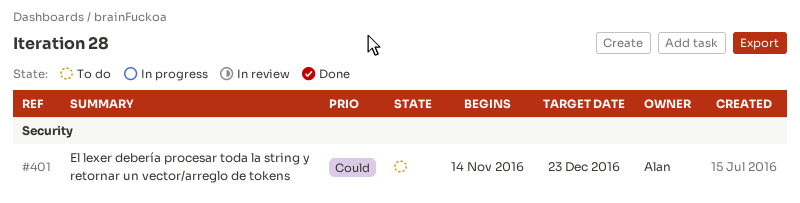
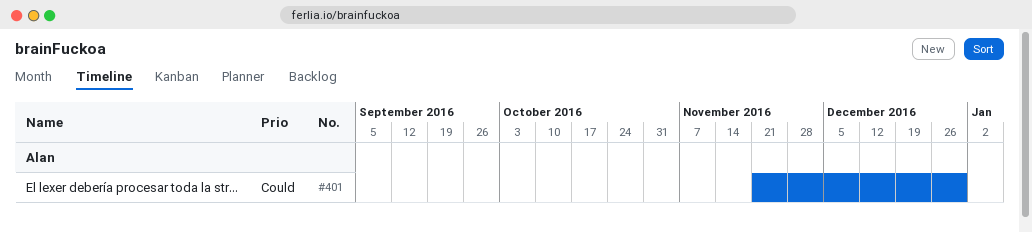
#401, start: Nov 14 -> Nov 21
#401, due: Dec 23 -> Dec 30

